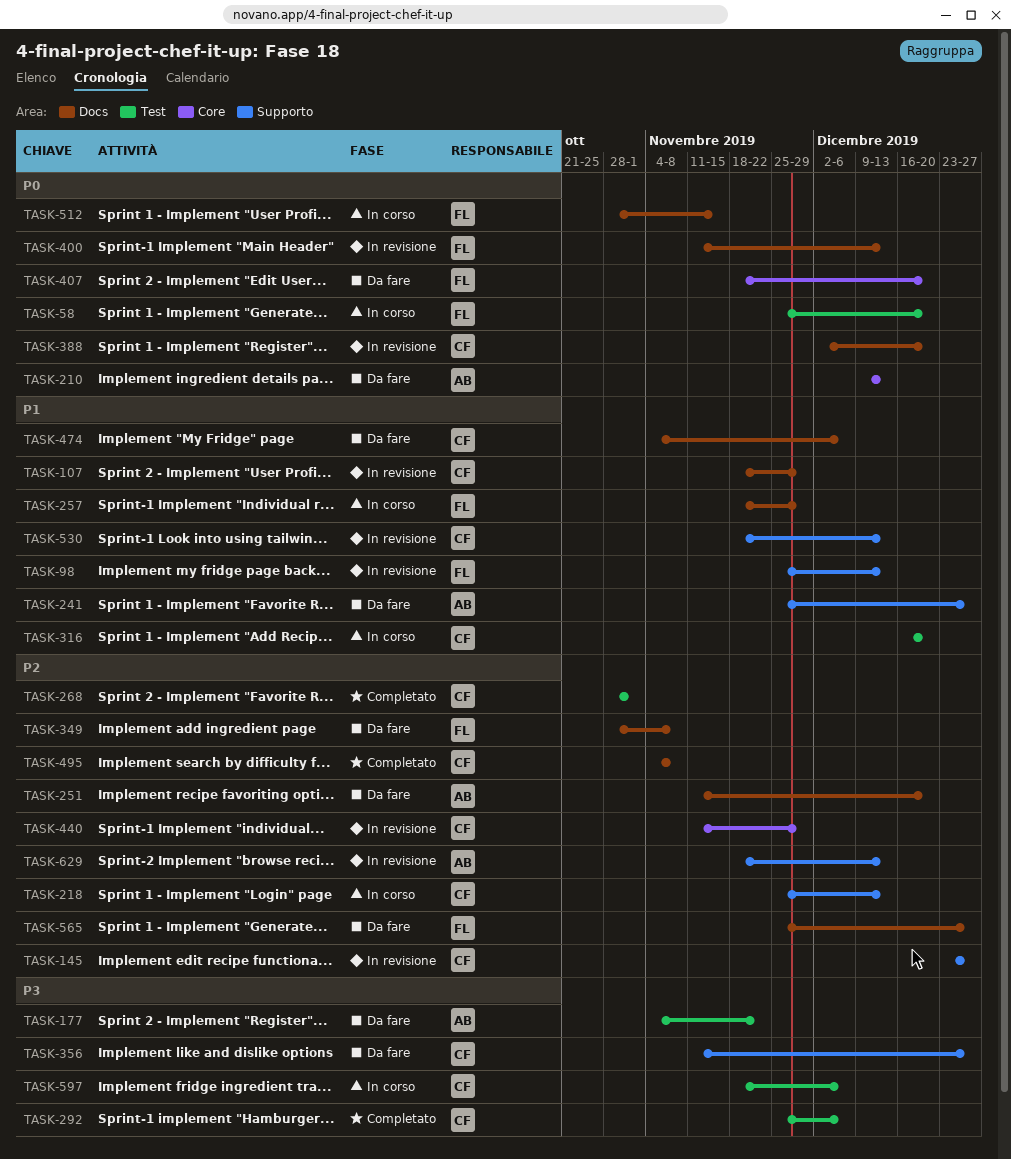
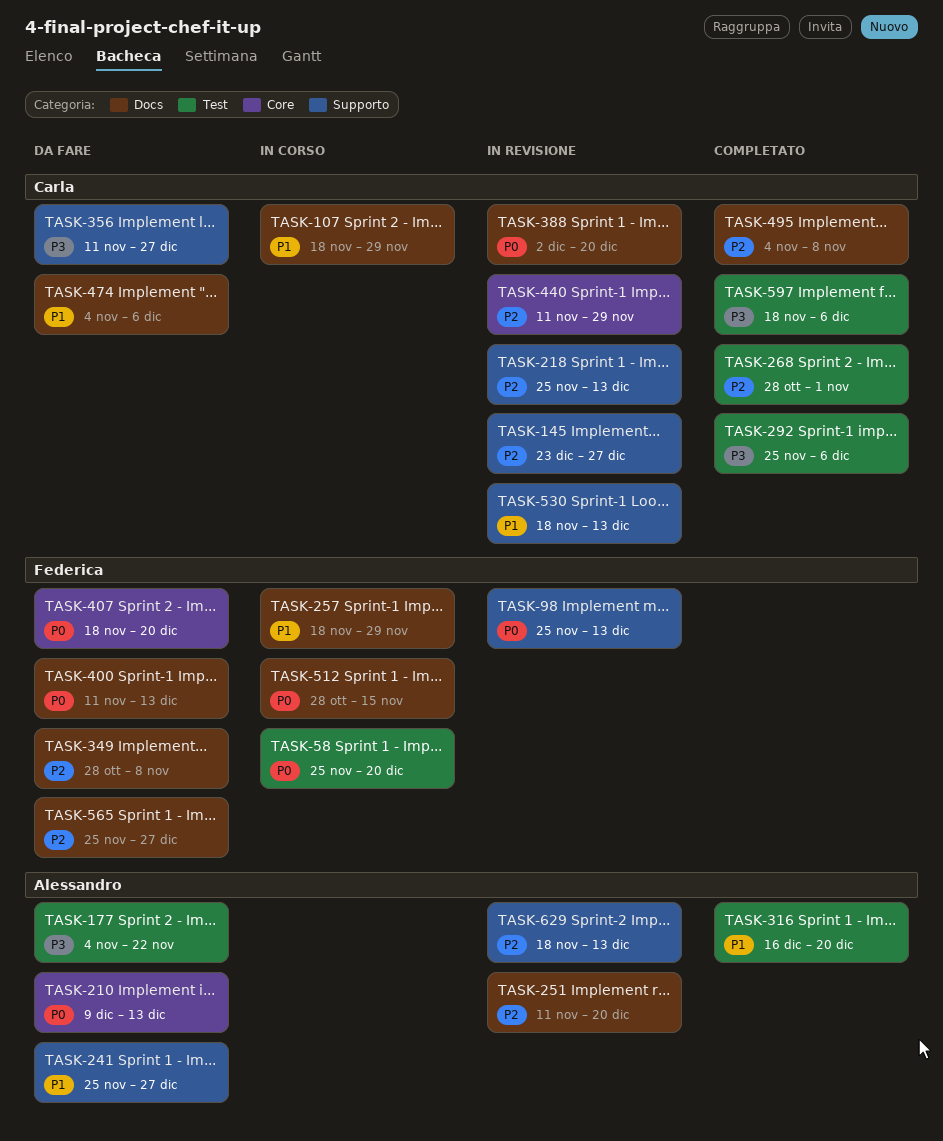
TASK-98, priority: P1 -> P0
TASK-107, status: In revisione -> In corso
TASK-218, status: In corso -> In revisione
TASK-251, status: Da fare -> In revisione
TASK-316, status: In corso -> Completato
TASK-316, owner: Carla -> Alessandro
TASK-400, status: In revisione -> Da fare
TASK-597, status: In corso -> Completato

